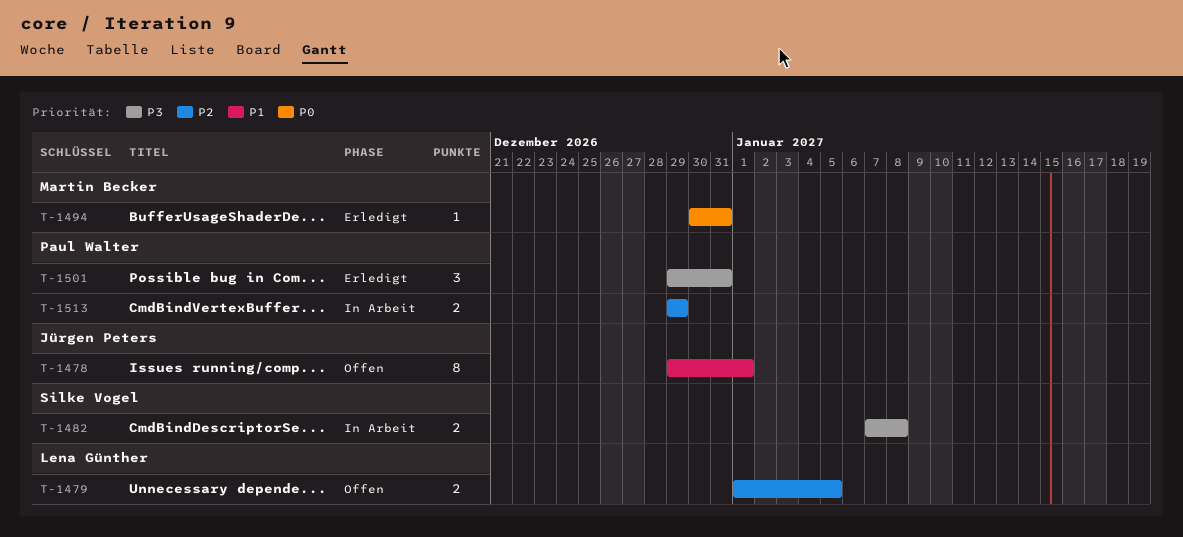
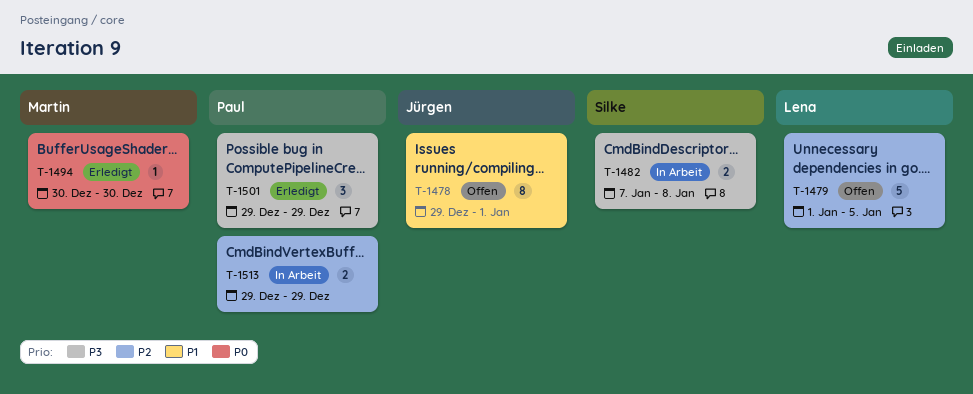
T-1479, estimate: 2 -> 5
T-1494, due: Dec 31 -> Dec 30
T-1501, due: Dec 31 -> Dec 29

